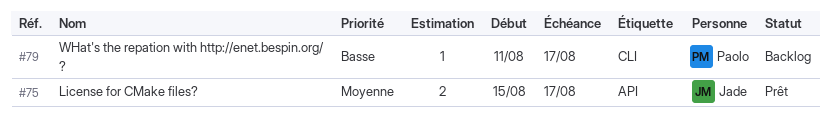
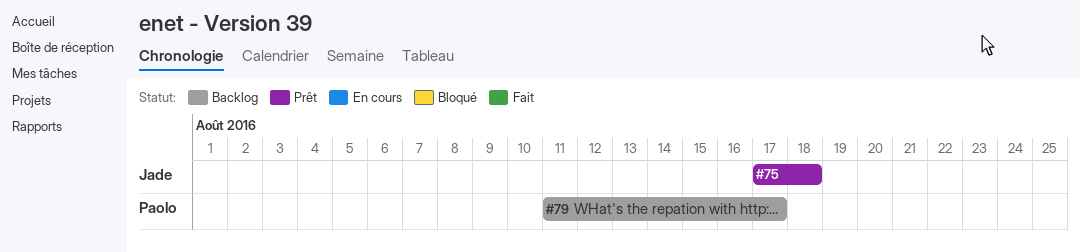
#75, start: Aug 15 -> Aug 17
#75, due: Aug 17 -> Aug 18

